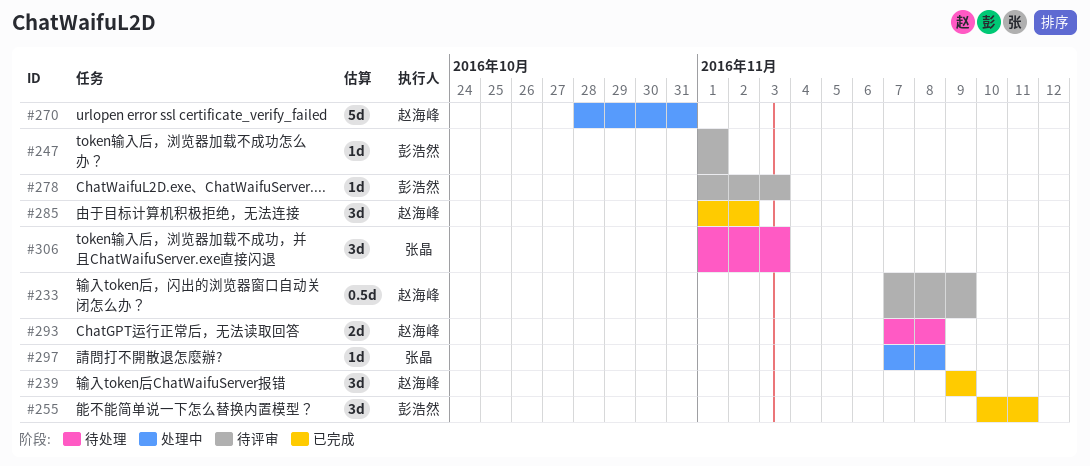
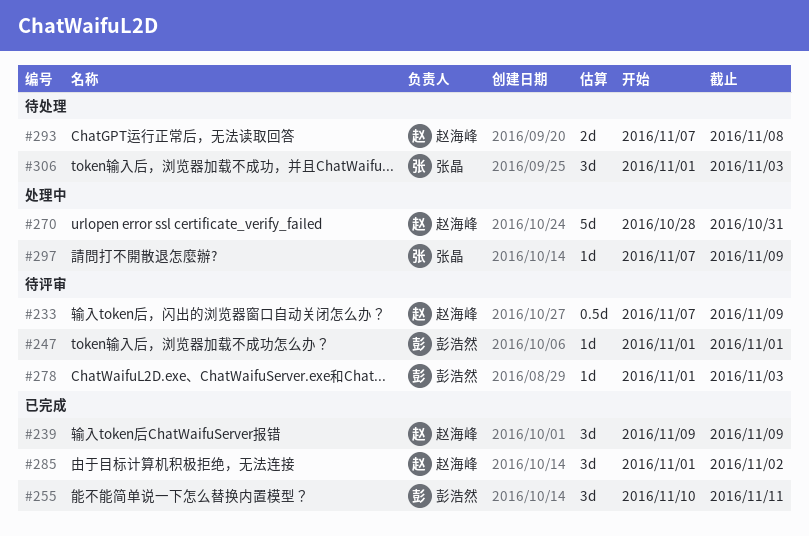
#297, due: Nov 8 -> Nov 9

